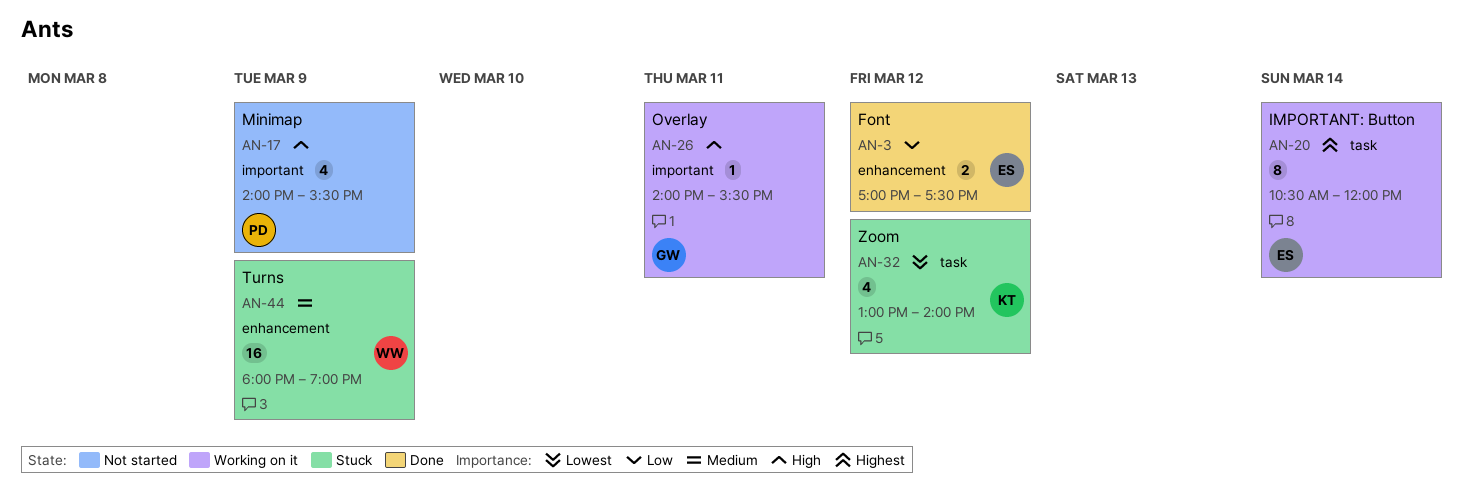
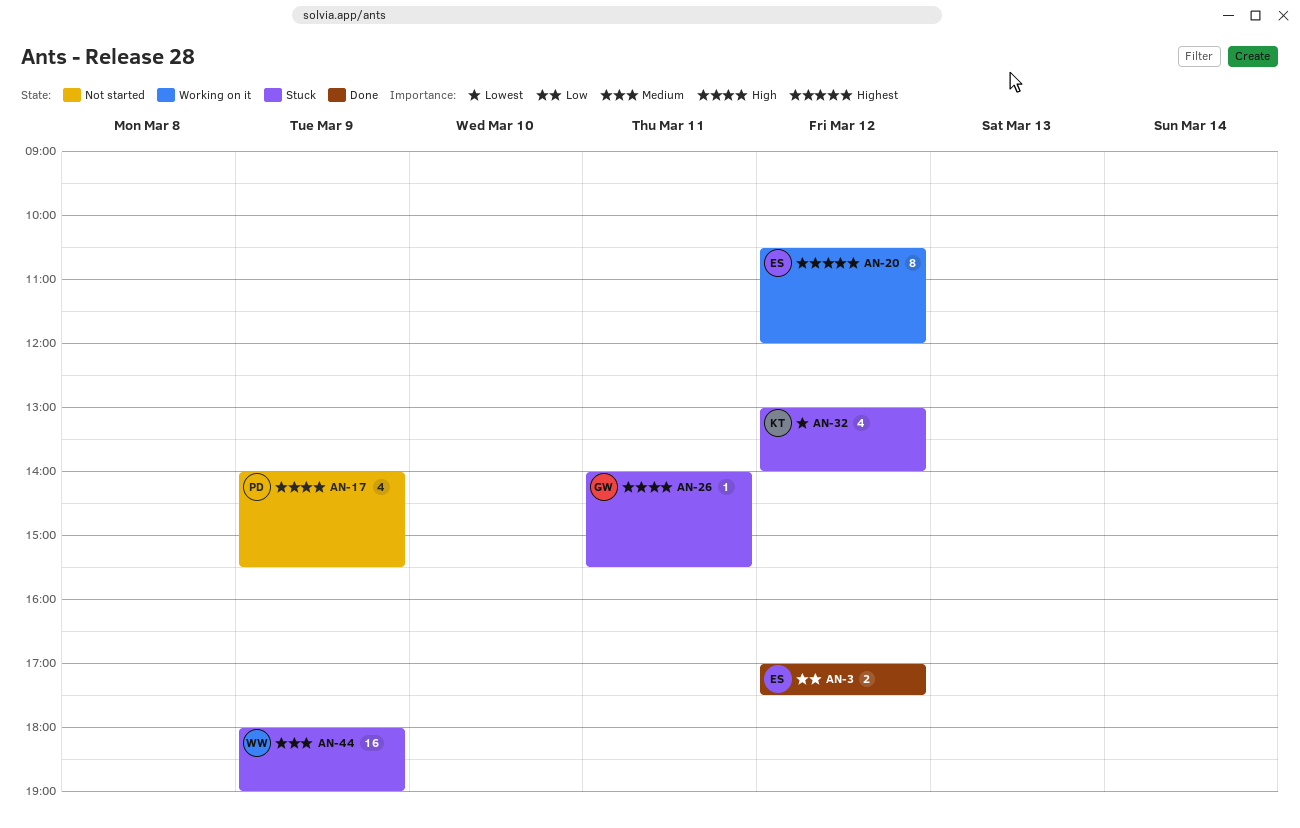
AN-20, day: Mar 14 -> Mar 12
AN-26, status: Working on it -> Stuck

